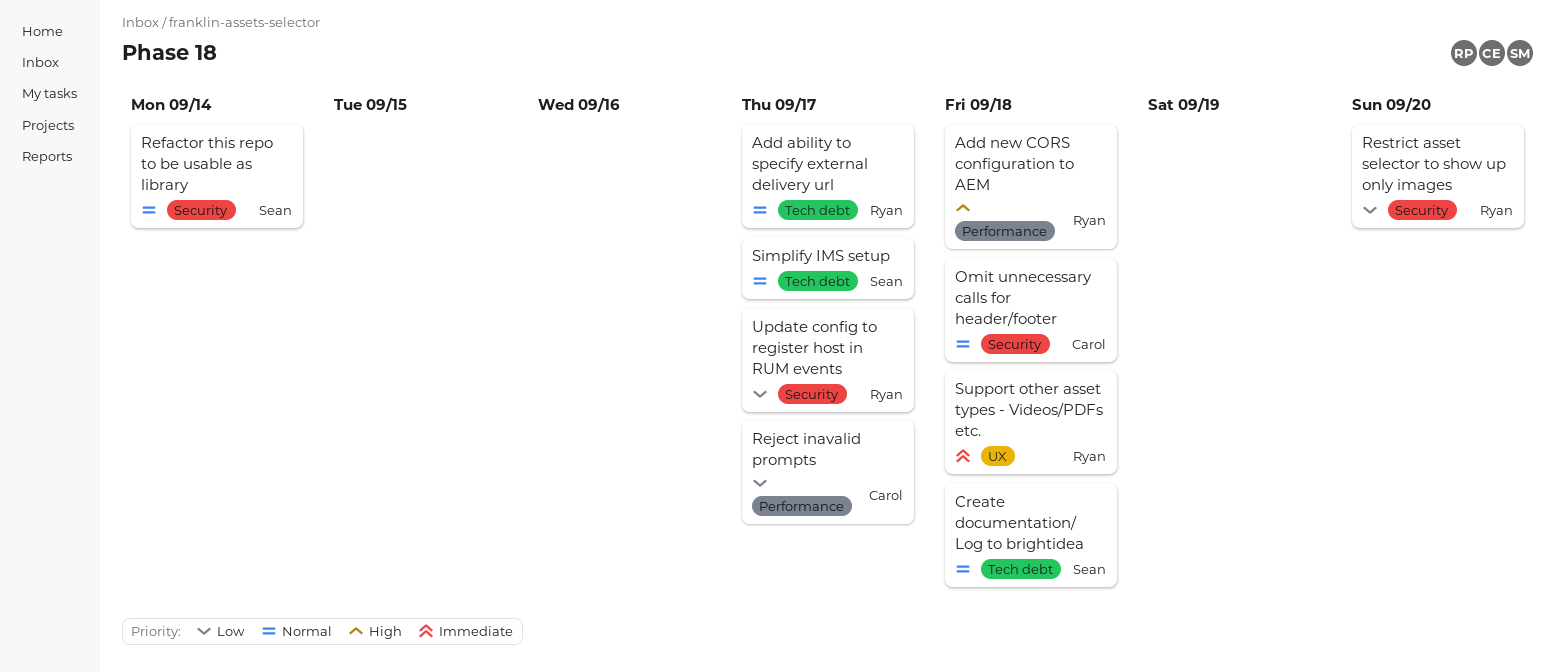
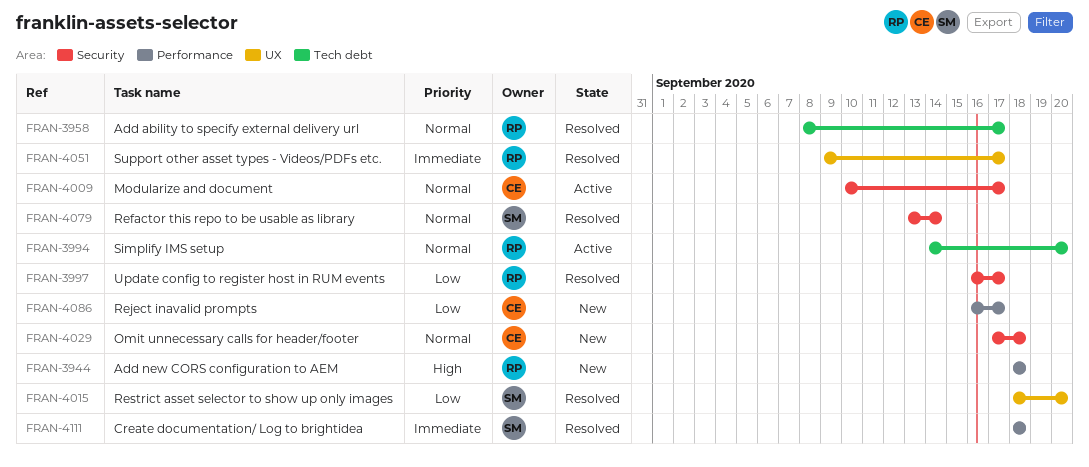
Create documentation/ Log to brightidea, priority: Normal -> Immediate
Create documentation/ Log to brightidea, label: Tech debt -> Performance
Modularize and document: none -> present
Restrict asset selector to show up only images, owner: Ryan -> Sean
Restrict asset selector to show up only images, label: Security -> UX
Simplify IMS setup, owner: Sean -> Ryan
Simplify IMS setup, due: Sep 17 -> Sep 20
Support other asset types - Videos/PDFs etc., due: Sep 18 -> Sep 17

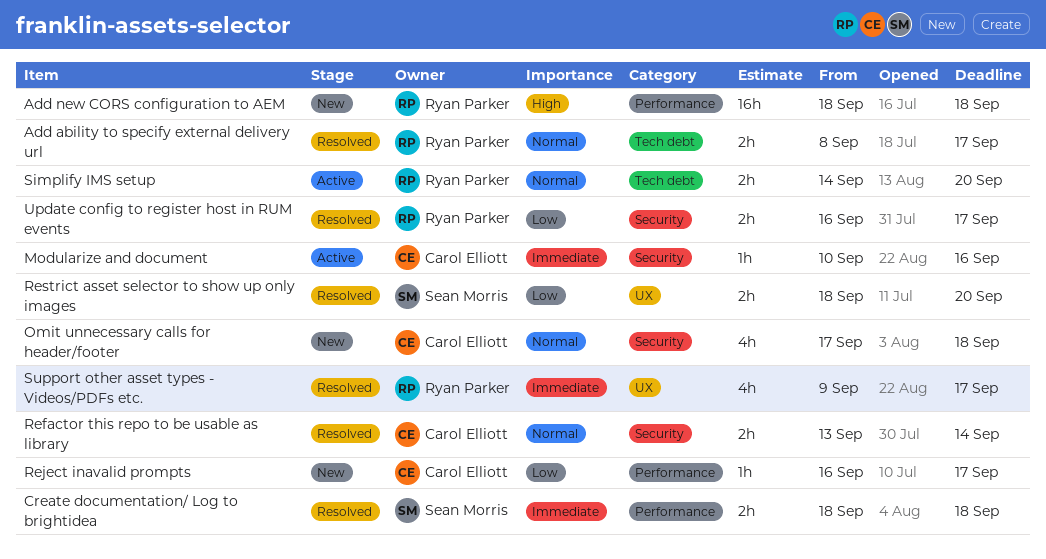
Modularize and document, priority: Normal -> Immediate
Modularize and document, due: Sep 17 -> Sep 16
Refactor this repo to be usable as library, owner: Sean Morris -> Carol Elliott

